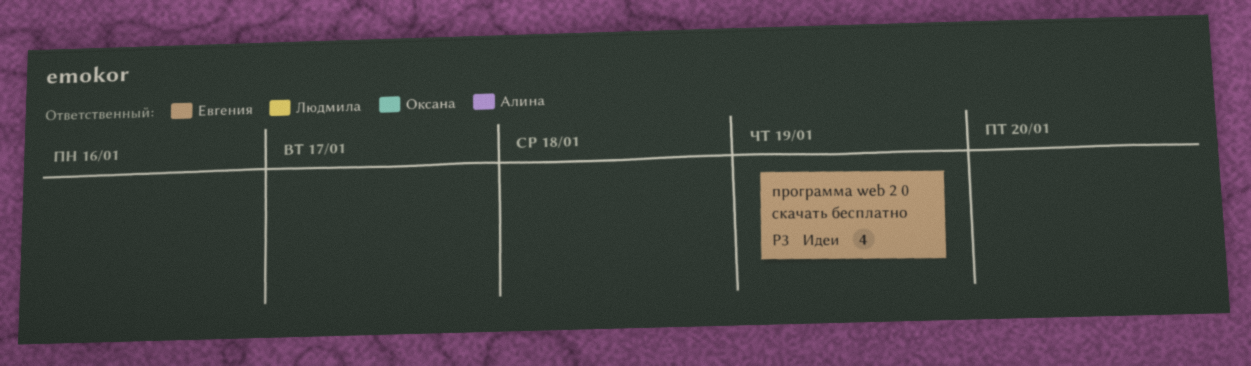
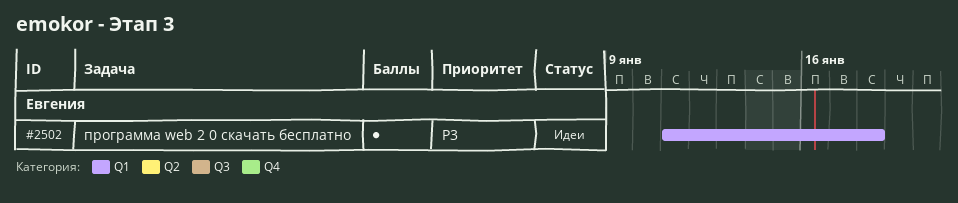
программа web 2 0 скачать бесплатно, estimate: 4 -> 1
программа web 2 0 скачать бесплатно, due: Jan 19 -> Jan 18

